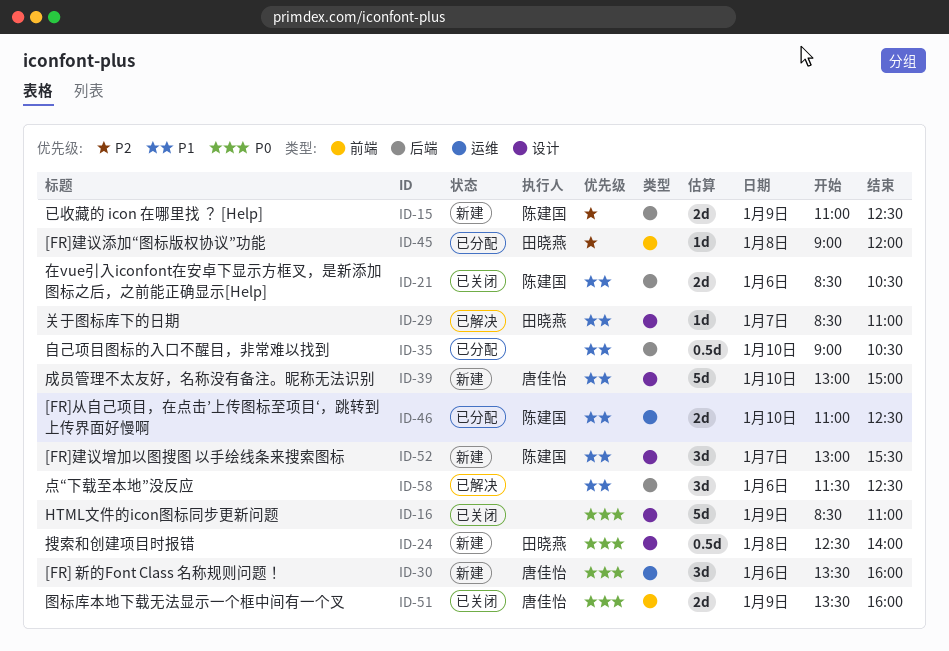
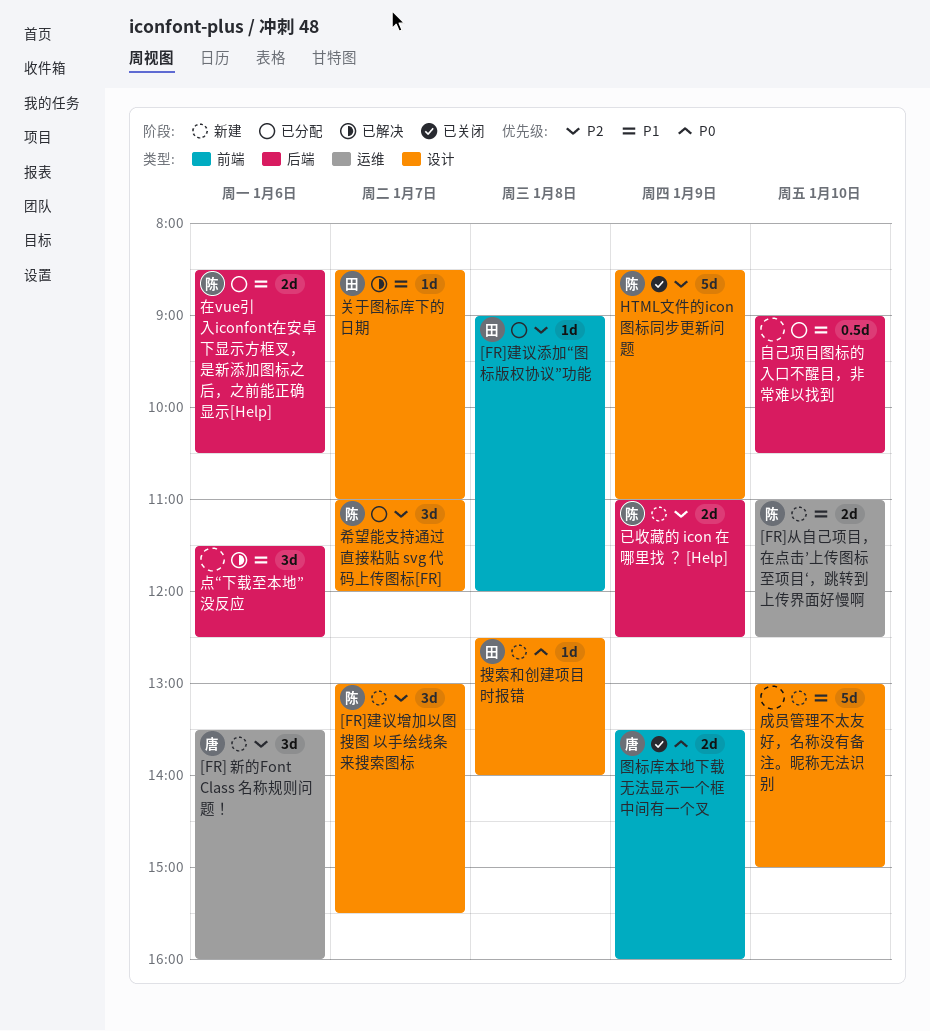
[FR] 新的Font Class 名称规则问题！, priority: P0 -> P2
[FR]从自己项目，在点击’上传图标至项目‘，跳转到上传界面好慢啊, status: 已分配 -> 新建
[FR]建议增加以图搜图 以手绘线条来搜索图标, priority: P1 -> P2
HTML文件的icon图标同步更新问题, owner: none -> 陈建国
HTML文件的icon图标同步更新问题, priority: P0 -> P2
在vue引入iconfont在安卓下显示方框叉，是新添加图标之后，之前能正确显示[Help], status: 已关闭 -> 已分配
希望能支持通过直接粘贴 svg 代码上传图标[FR]: none -> present
成员管理不太友好，名称没有备注。昵称无法识别, owner: 唐佳怡 -> none
搜索和创建项目时报错, estimate: 0.5d -> 1d

